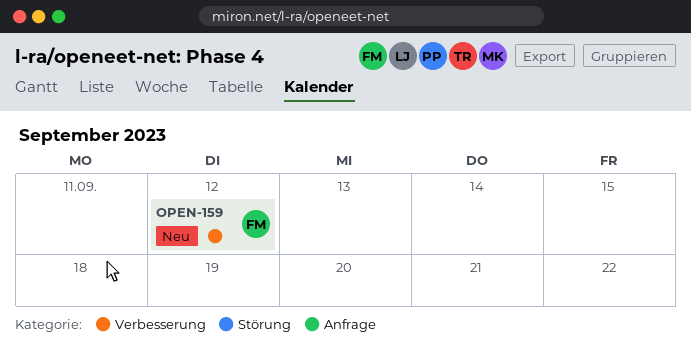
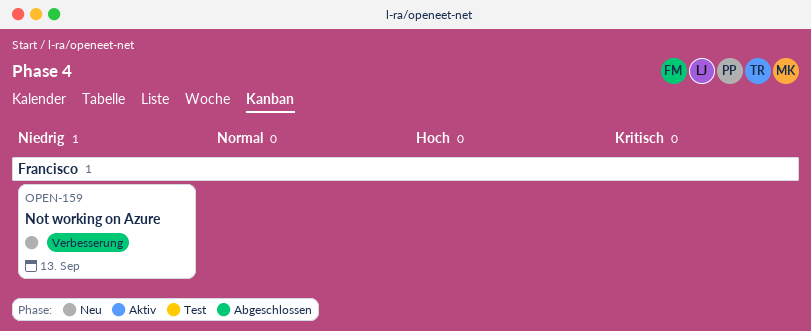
OPEN-159, due: Sep 12 -> Sep 13

